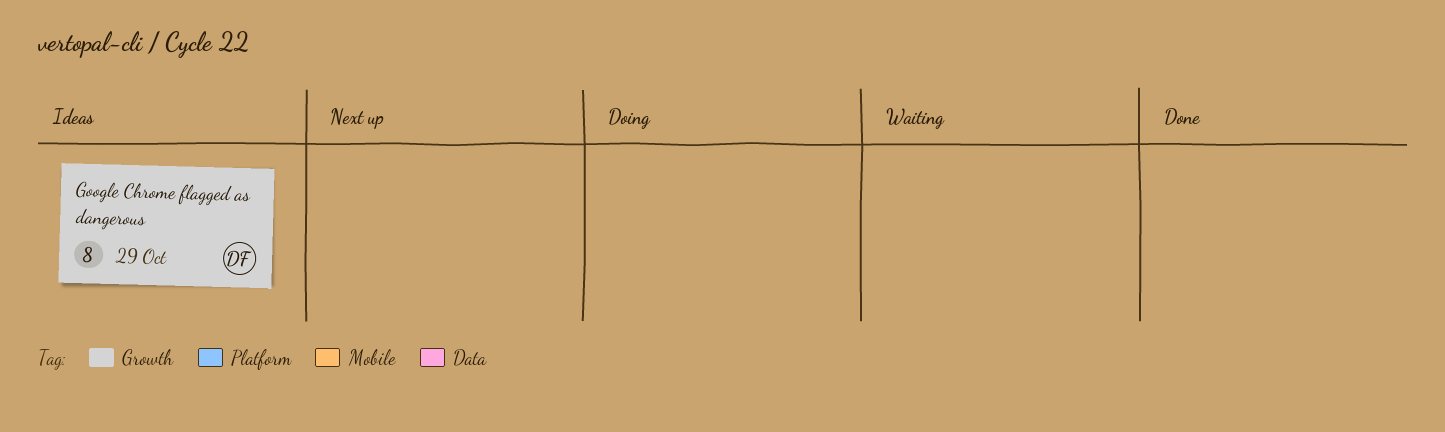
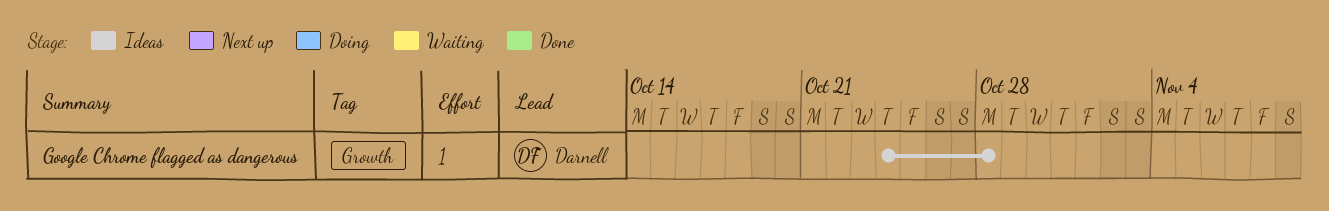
Google Chrome flagged as dangerous, estimate: 8 -> 1
Google Chrome flagged as dangerous, due: Oct 29 -> Oct 28

